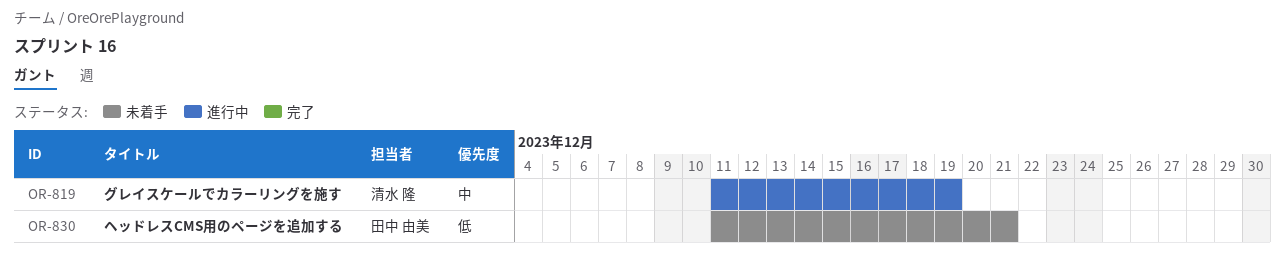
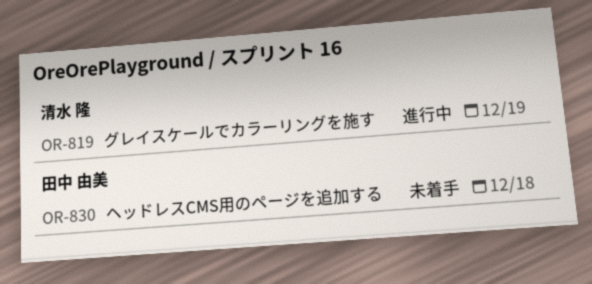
OR-830, due: Dec 21 -> Dec 18

